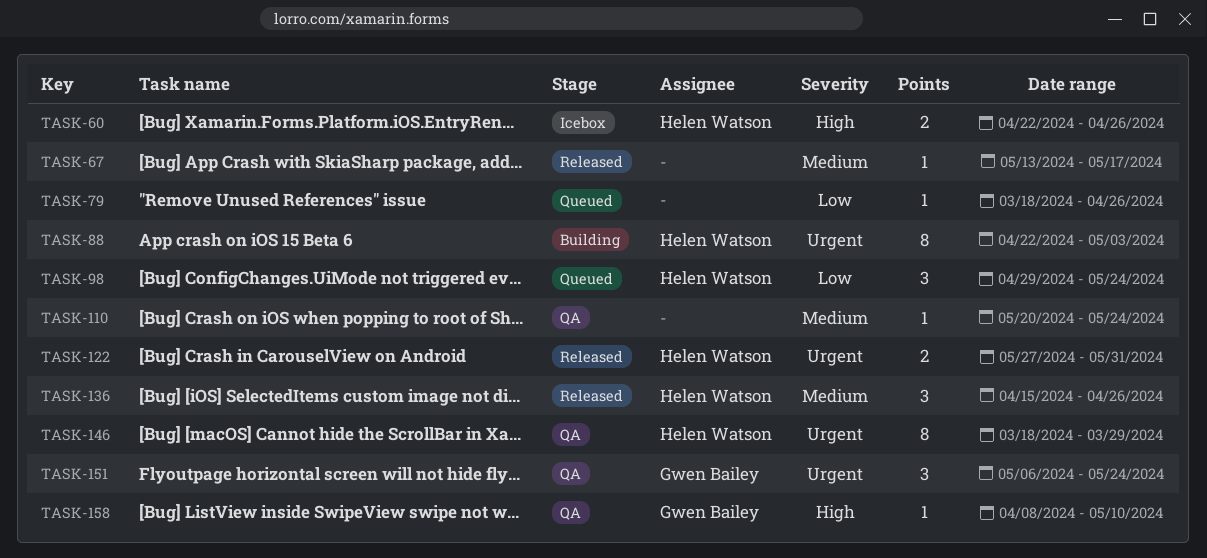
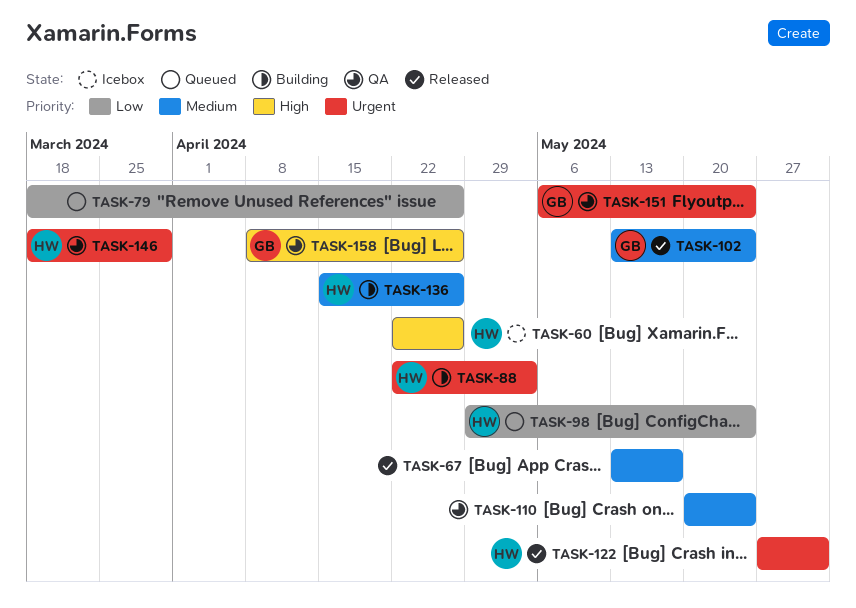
TASK-102: none -> present
TASK-136, status: Released -> Building
TASK-158, due: May 10 -> Apr 26

